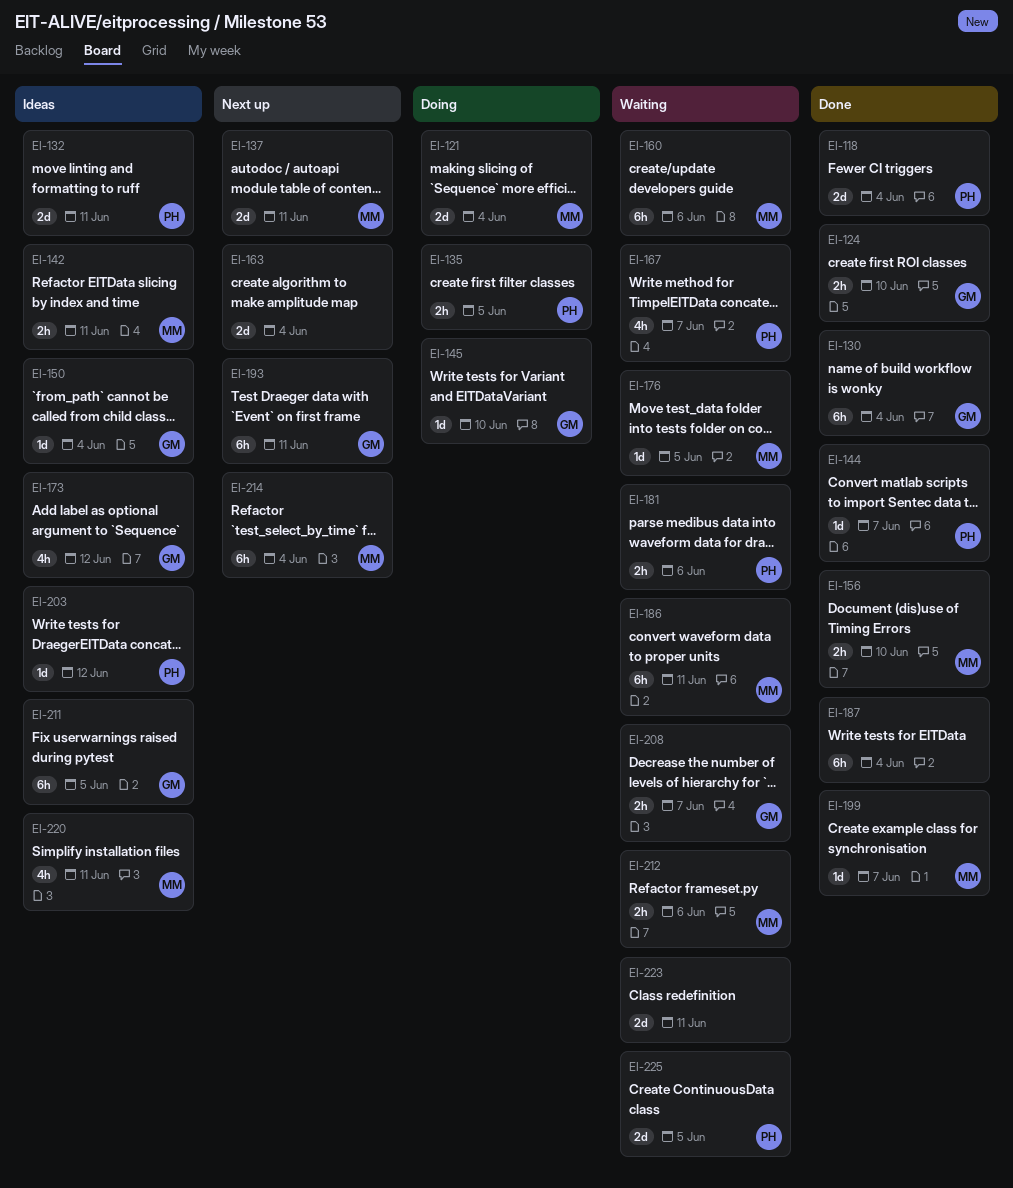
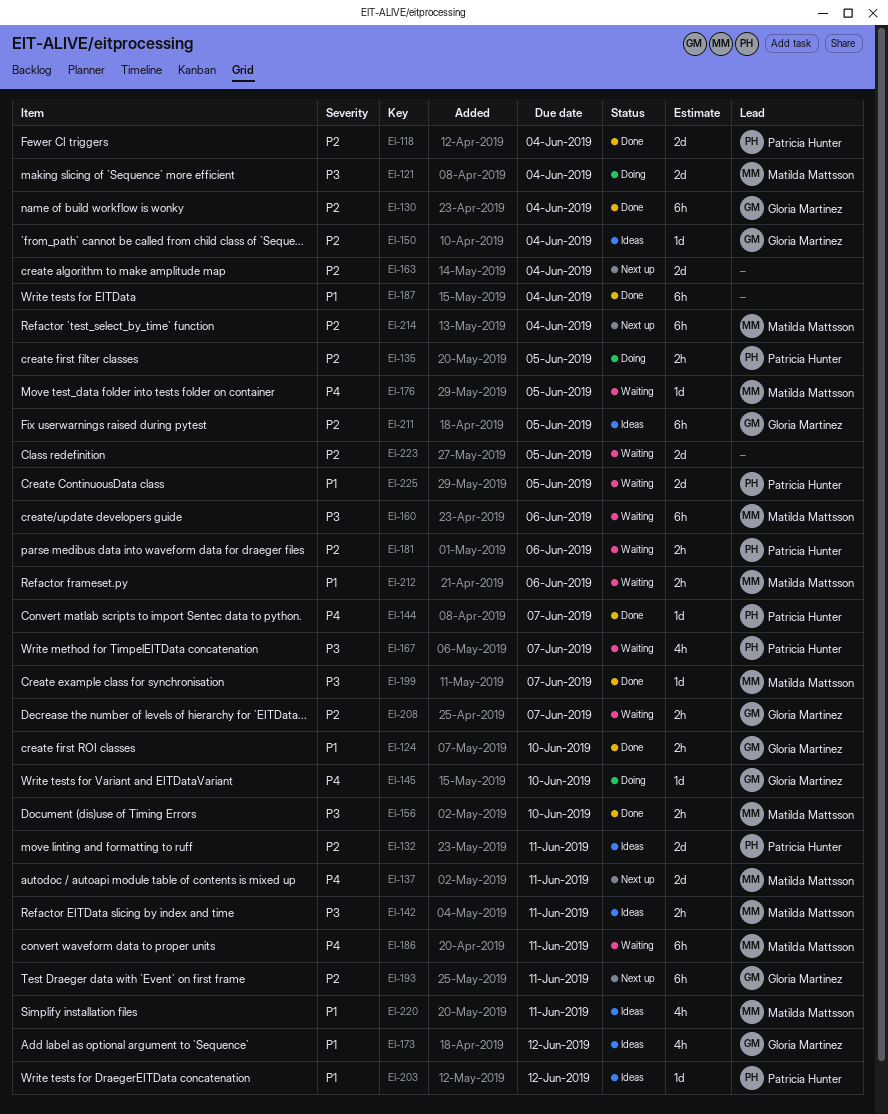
EI-223, due: Jun 11 -> Jun 5

